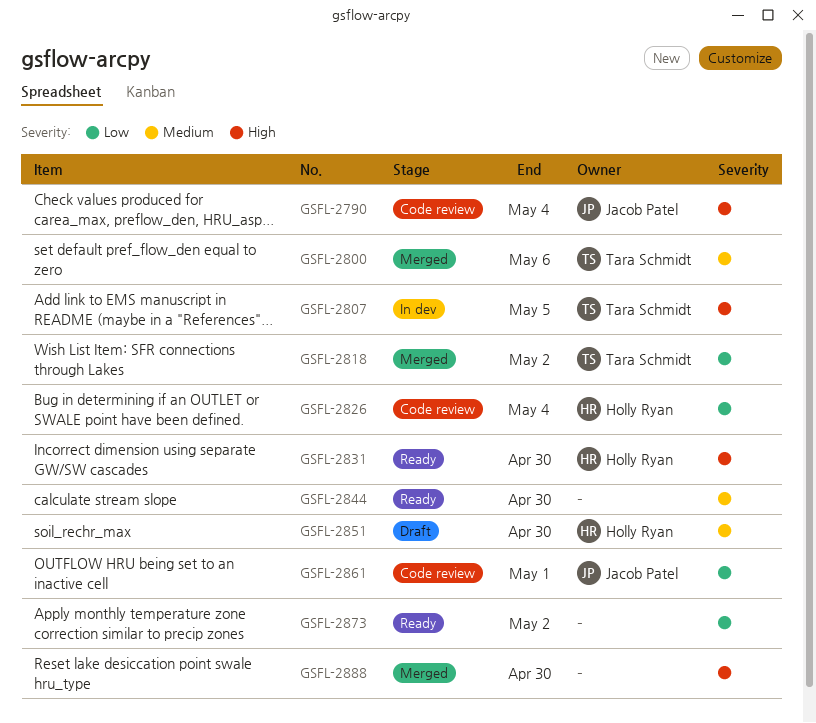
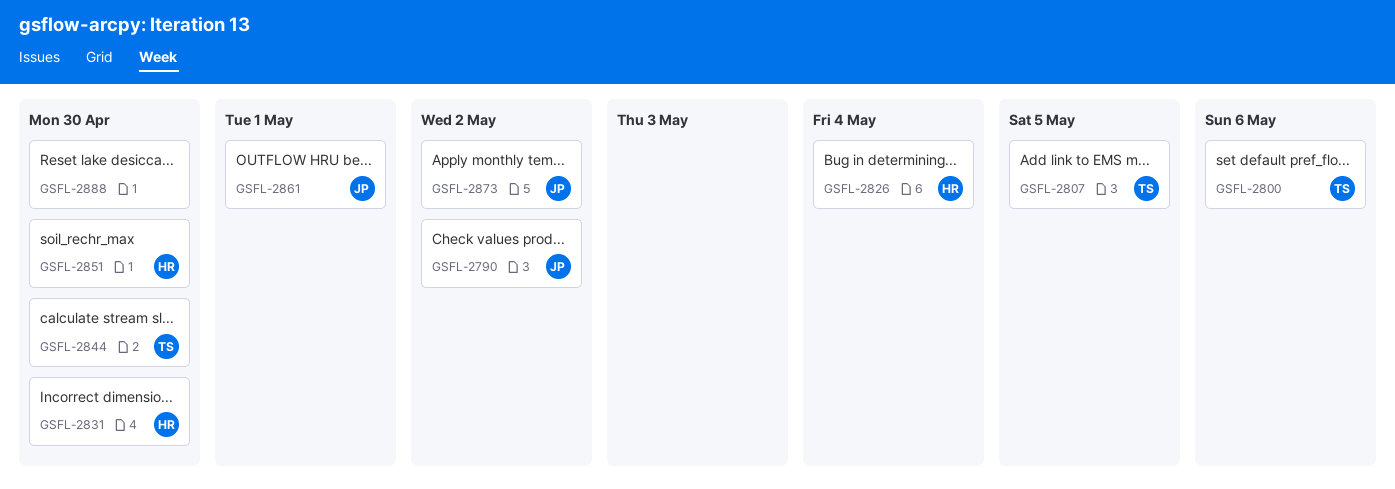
GSFL-2790, due: May 4 -> May 2
GSFL-2818: present -> none
GSFL-2844, owner: none -> Tara Schmidt
GSFL-2873, owner: none -> Jacob Patel

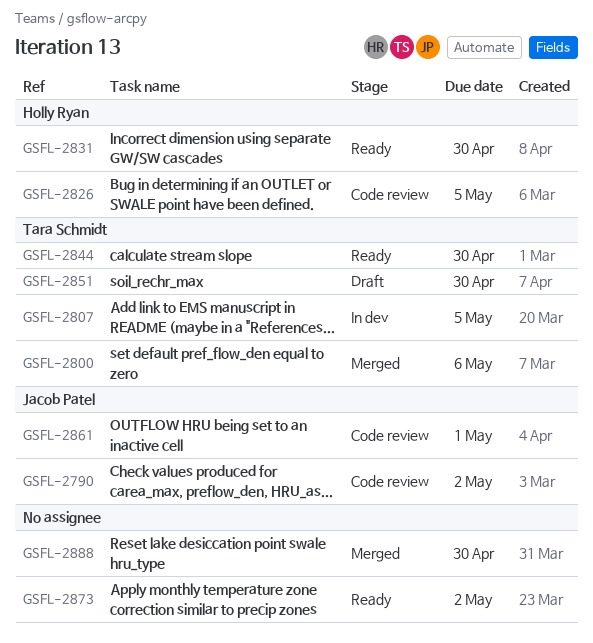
GSFL-2826, due: May 4 -> May 5
GSFL-2851, owner: Holly Ryan -> Tara Schmidt
GSFL-2873, owner: Jacob Patel -> none

